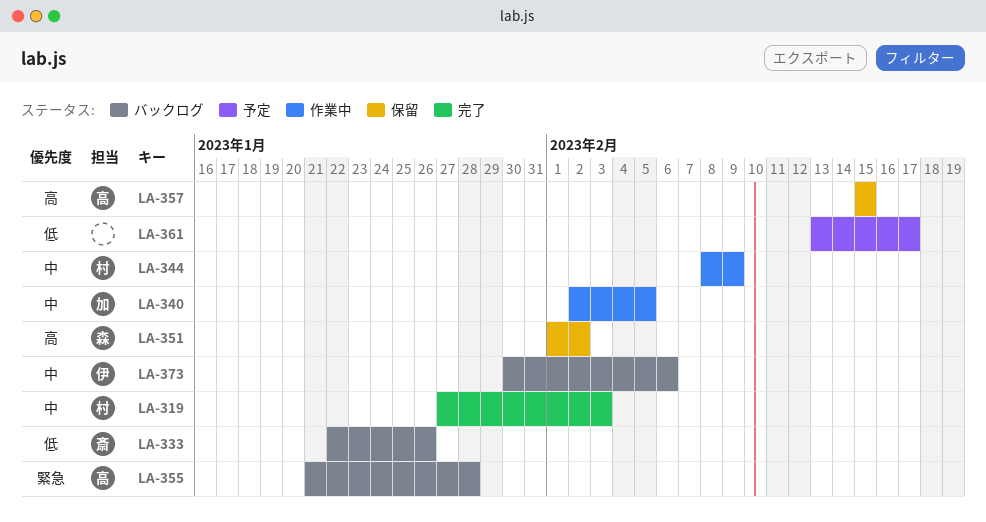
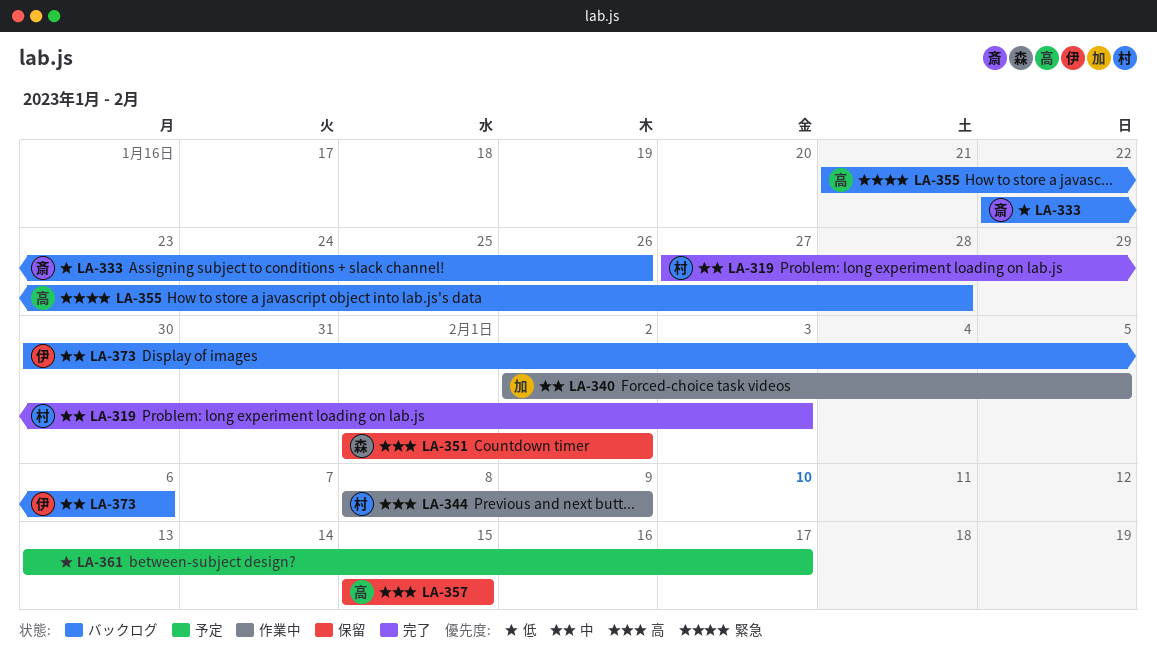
LA-344, priority: 中 -> 高

